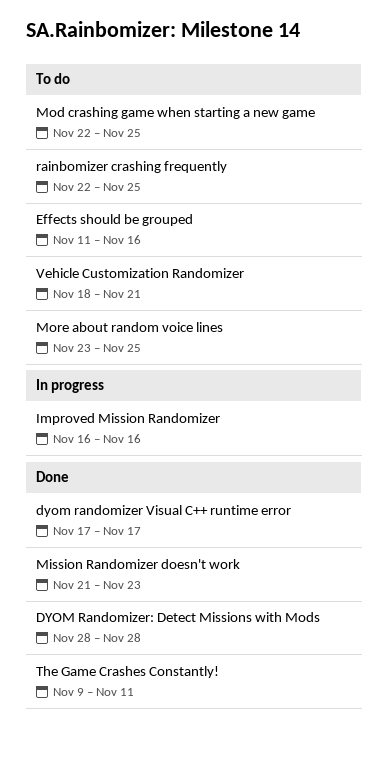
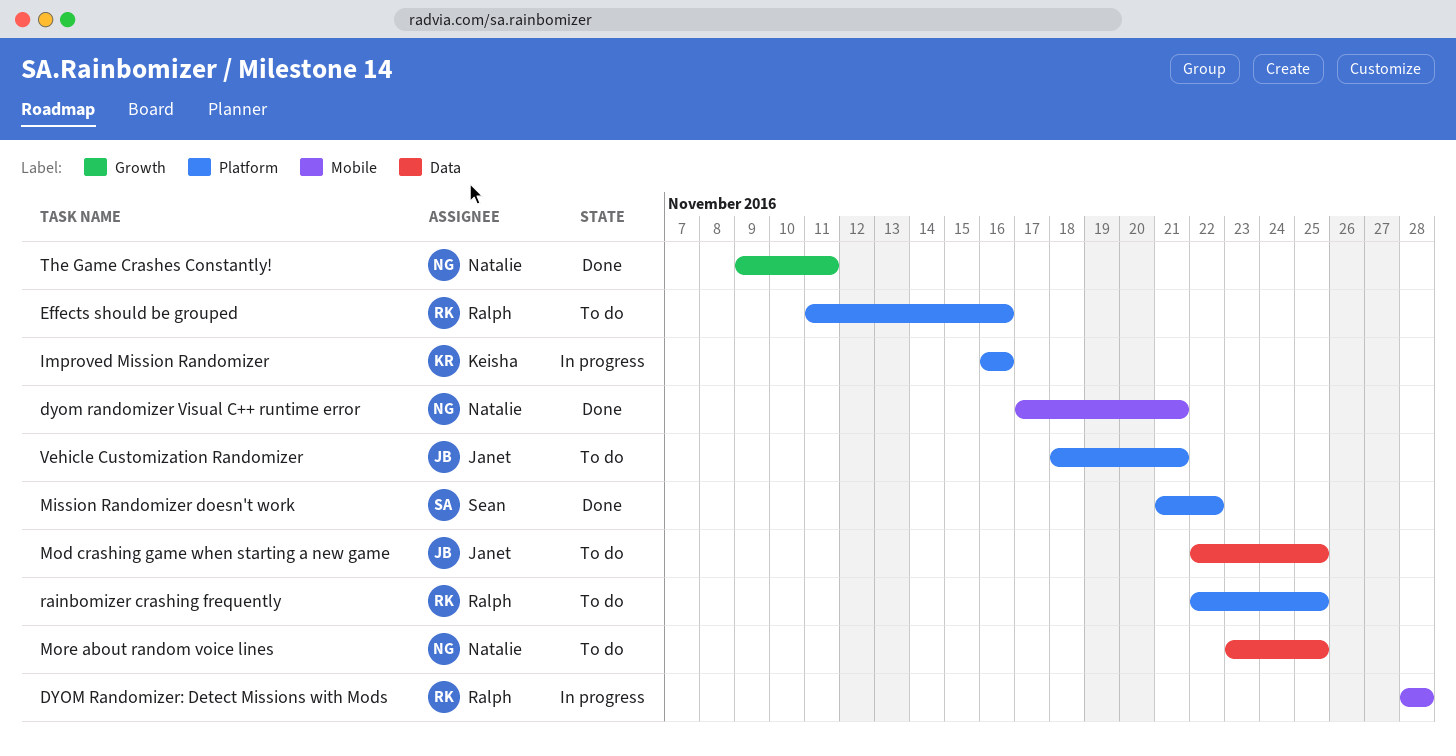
dyom randomizer Visual C++ runtime error, due: Nov 17 -> Nov 21
DYOM Randomizer: Detect Missions with Mods, status: Done -> In progress
Mission Randomizer doesn't work, due: Nov 23 -> Nov 22

